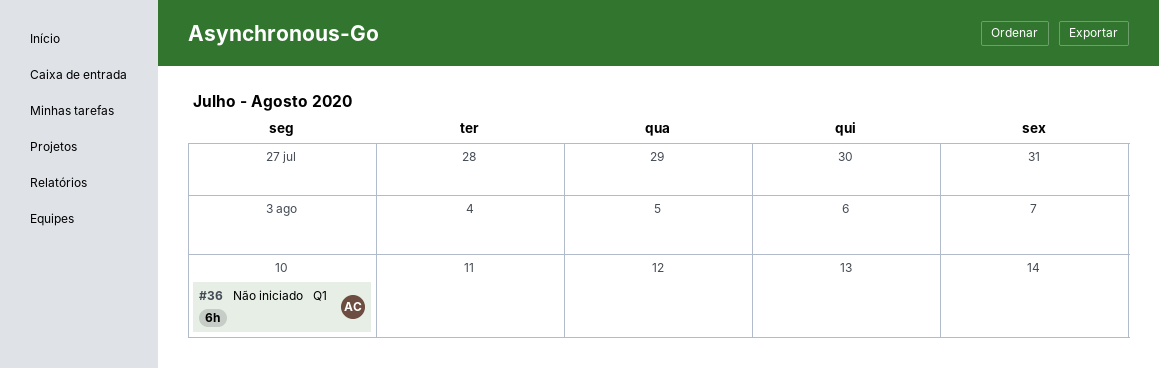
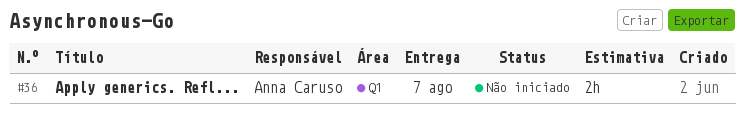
#36, estimate: 6h -> 2h
#36, due: Aug 10 -> Aug 7

